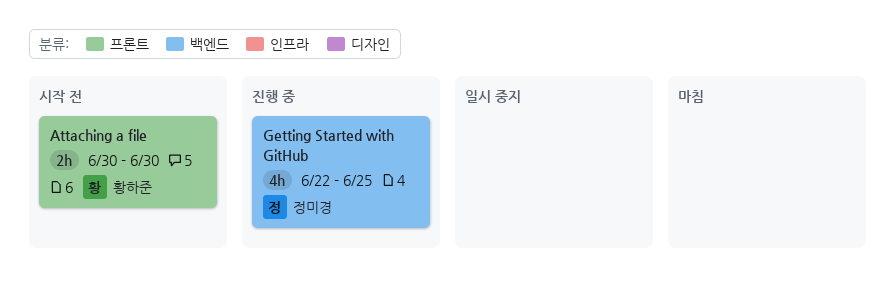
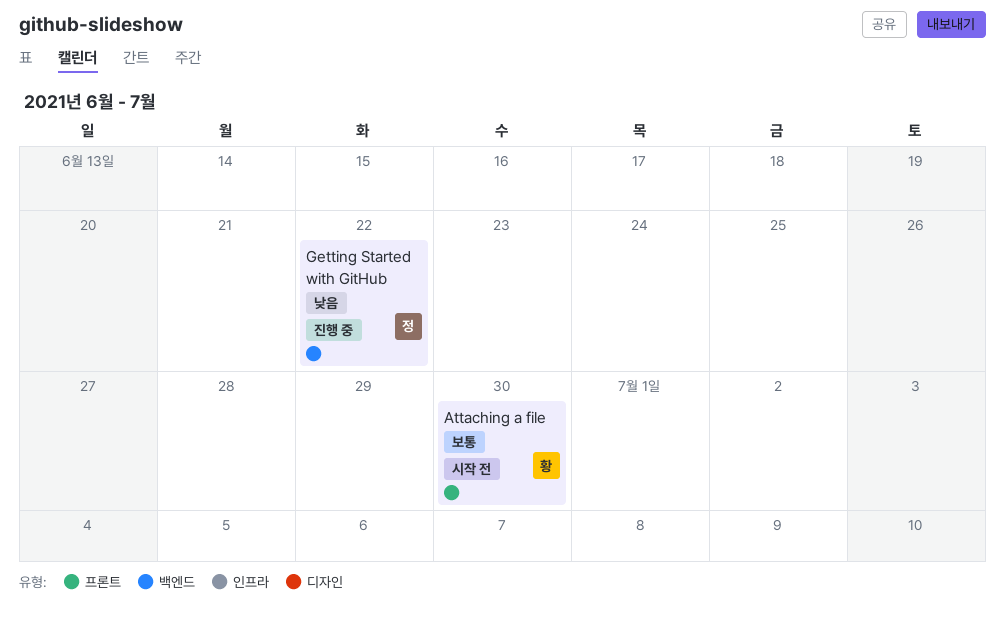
Getting Started with GitHub, due: Jun 25 -> Jun 22

